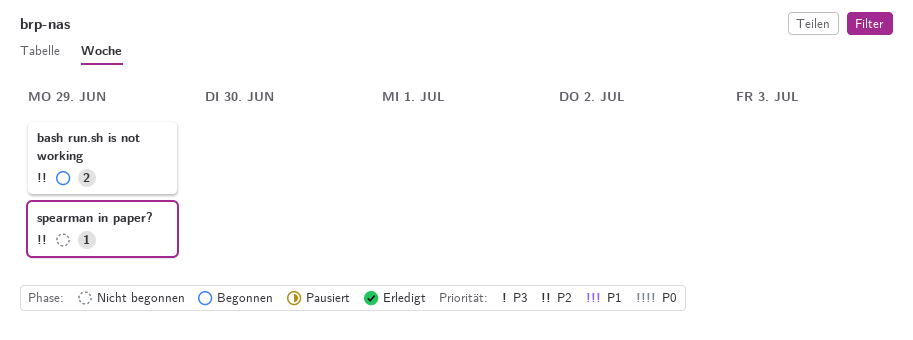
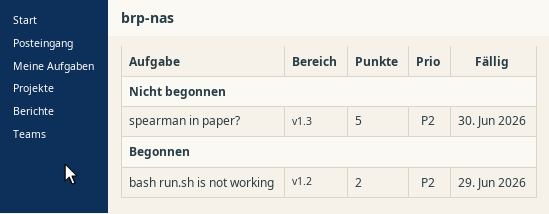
spearman in paper?, estimate: 1 -> 5
spearman in paper?, due: Jun 29 -> Jun 30

